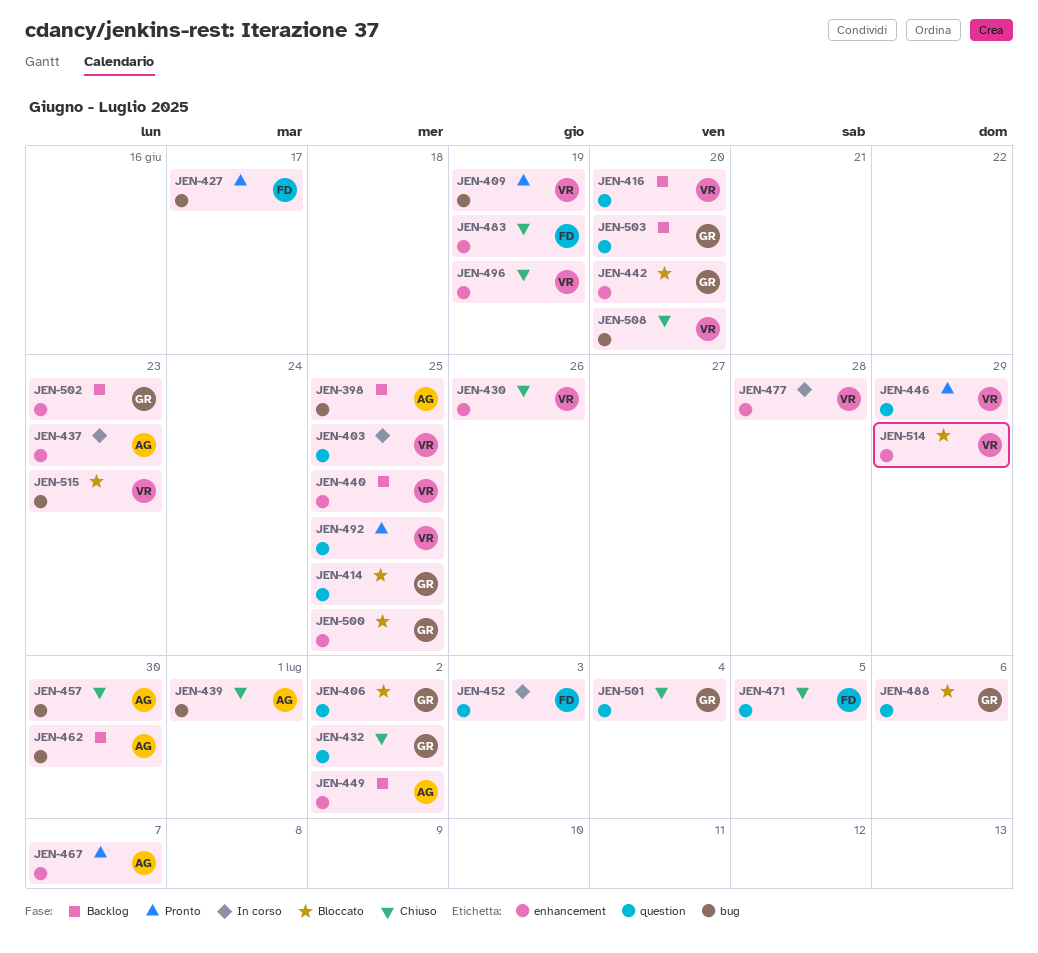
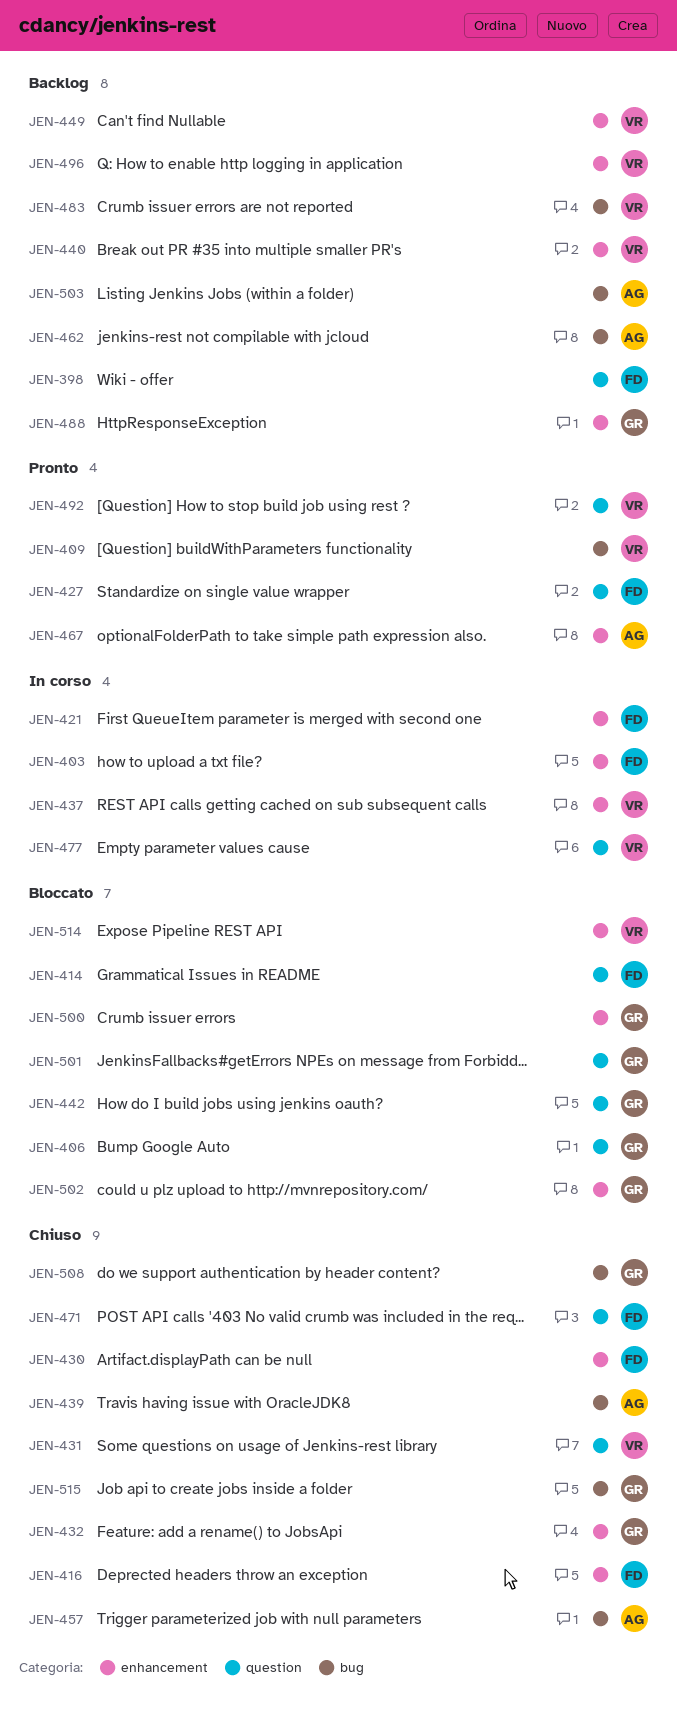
JEN-398, owner: AG -> FD
JEN-398, label: bug -> question
JEN-403, owner: VR -> FD
JEN-403, label: question -> enhancement
JEN-414, owner: GR -> FD
JEN-416, status: Backlog -> Chiuso
JEN-416, owner: VR -> FD
JEN-416, label: question -> enhancement
JEN-421: none -> present
JEN-427, label: bug -> question
JEN-430, owner: VR -> FD
JEN-431: none -> present
JEN-432, label: question -> enhancement
JEN-437, owner: AG -> VR
JEN-442, label: enhancement -> question
JEN-446: present -> none
JEN-449, owner: AG -> VR
JEN-452: present -> none
JEN-477, label: enhancement -> question
JEN-483, status: Chiuso -> Backlog
JEN-483, owner: FD -> VR
JEN-483, label: enhancement -> bug
JEN-488, status: Bloccato -> Backlog
JEN-488, label: question -> enhancement
JEN-496, status: Chiuso -> Backlog
JEN-501, status: Chiuso -> Bloccato
JEN-502, status: Backlog -> Bloccato
JEN-503, owner: GR -> AG
JEN-503, label: question -> bug
JEN-508, owner: VR -> GR
JEN-515, status: Bloccato -> Chiuso
JEN-515, owner: VR -> GR

